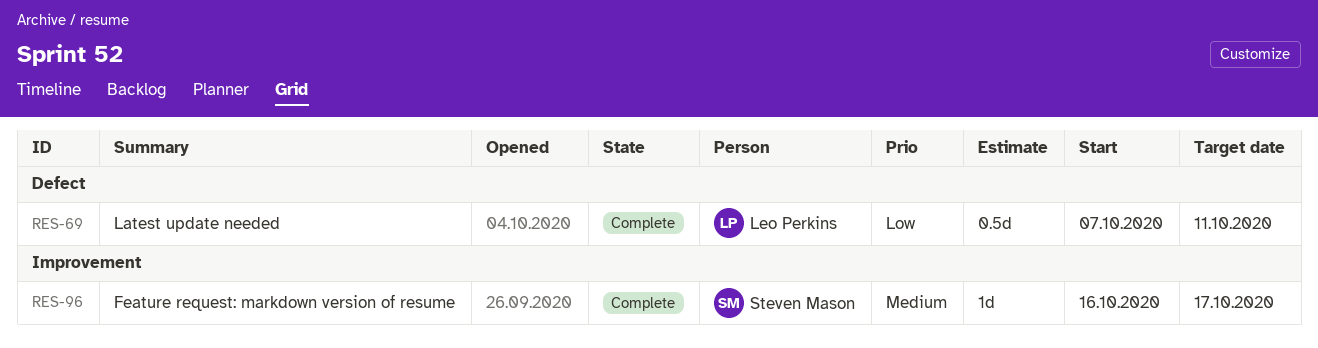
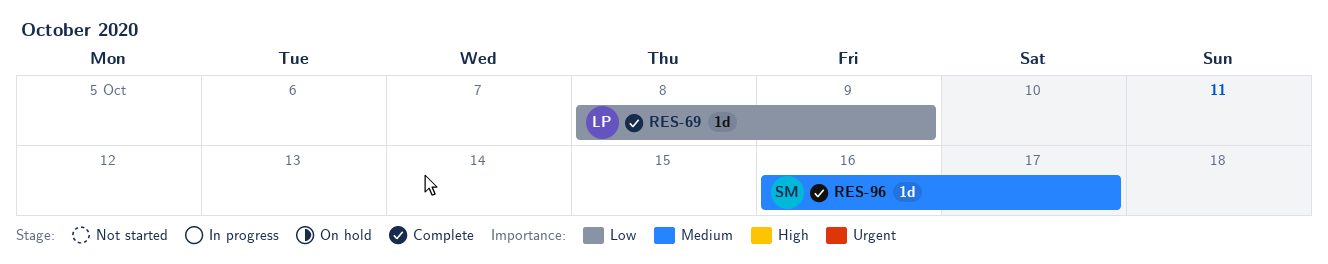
RES-69, estimate: 0.5d -> 1d
RES-69, start: Oct 7 -> Oct 8
RES-69, due: Oct 11 -> Oct 9

